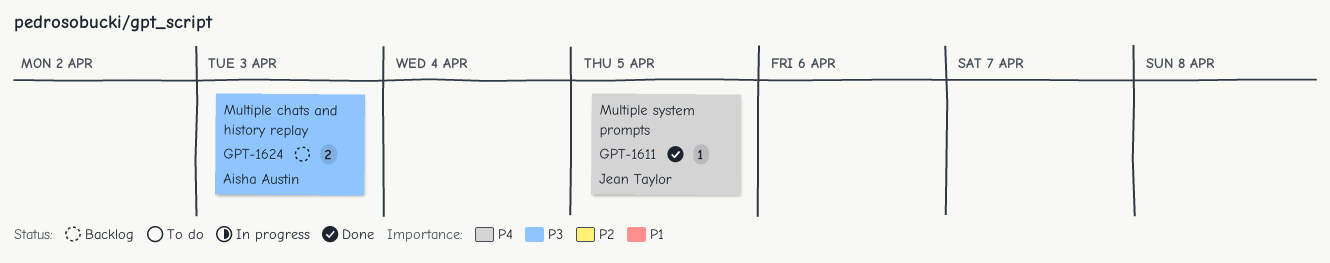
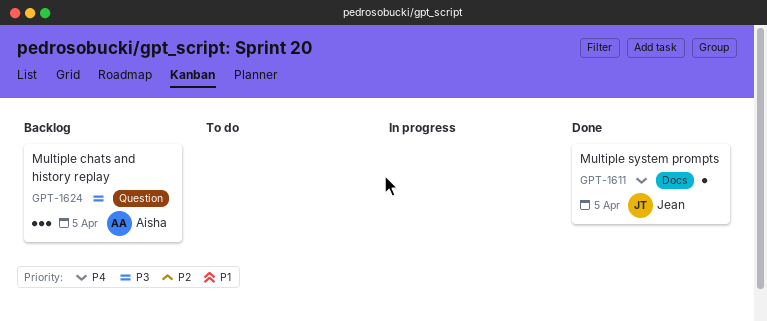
GPT-1624, estimate: 2 -> 3
GPT-1624, due: Apr 3 -> Apr 5

